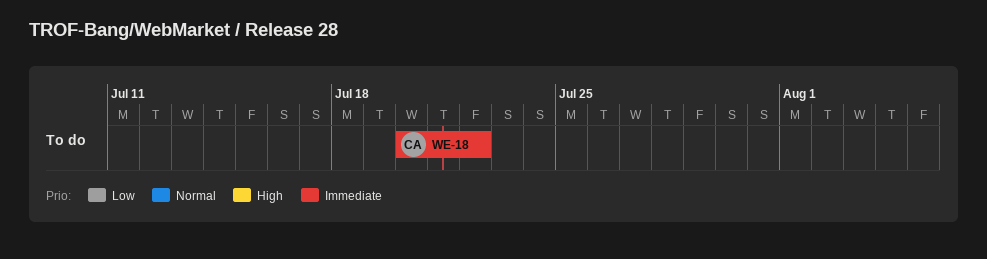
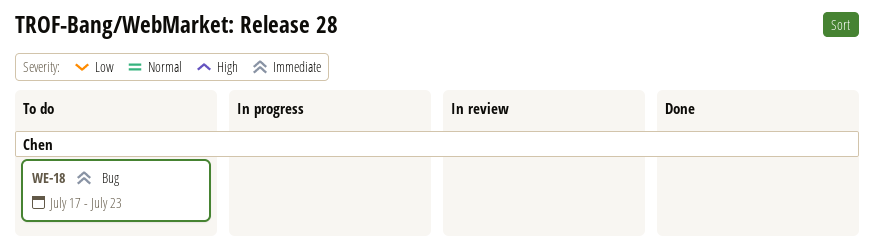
WE-18, start: Jul 20 -> Jul 17
WE-18, due: Jul 22 -> Jul 23

